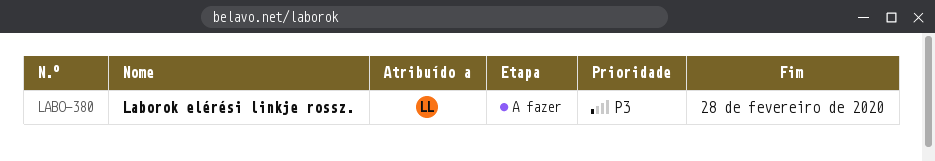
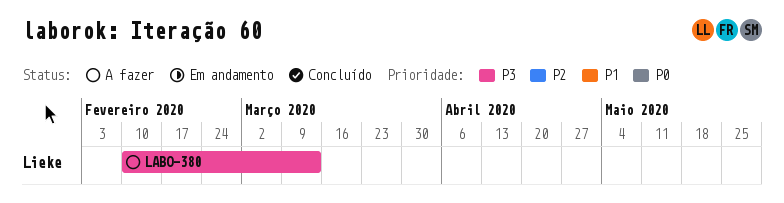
LABO-380, due: Feb 28 -> Mar 13

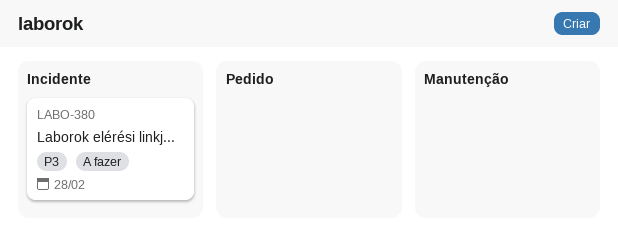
LABO-380, due: Mar 13 -> Feb 28

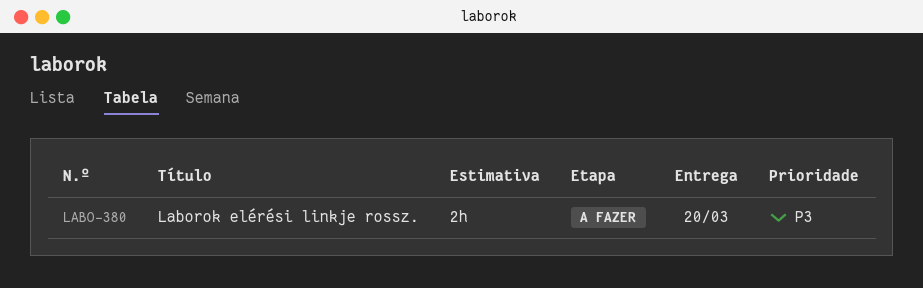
LABO-380, due: Feb 28 -> Mar 20

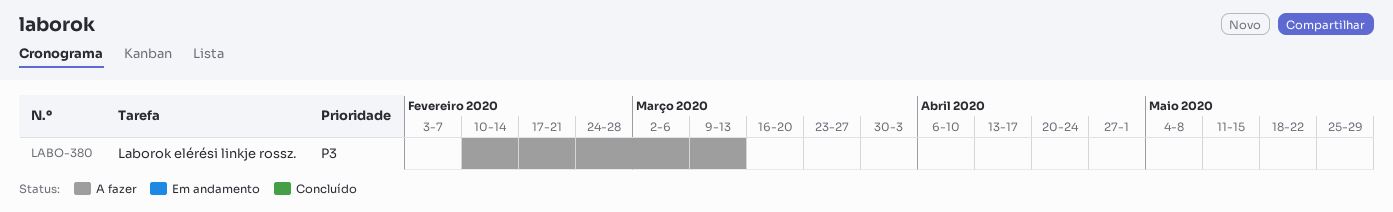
LABO-380, due: Mar 20 -> Mar 13

